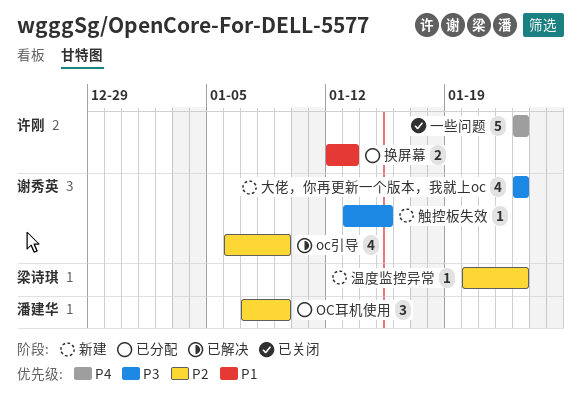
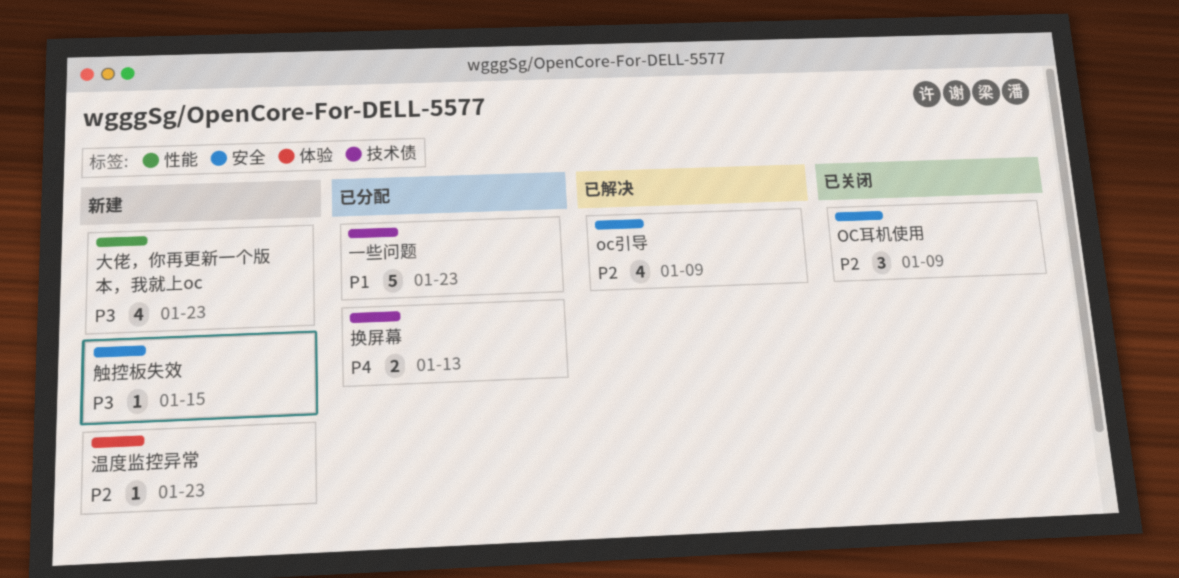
OC耳机使用, status: 已分配 -> 已关闭
一些问题, status: 已关闭 -> 已分配
一些问题, priority: P4 -> P1
换屏幕, priority: P1 -> P4

